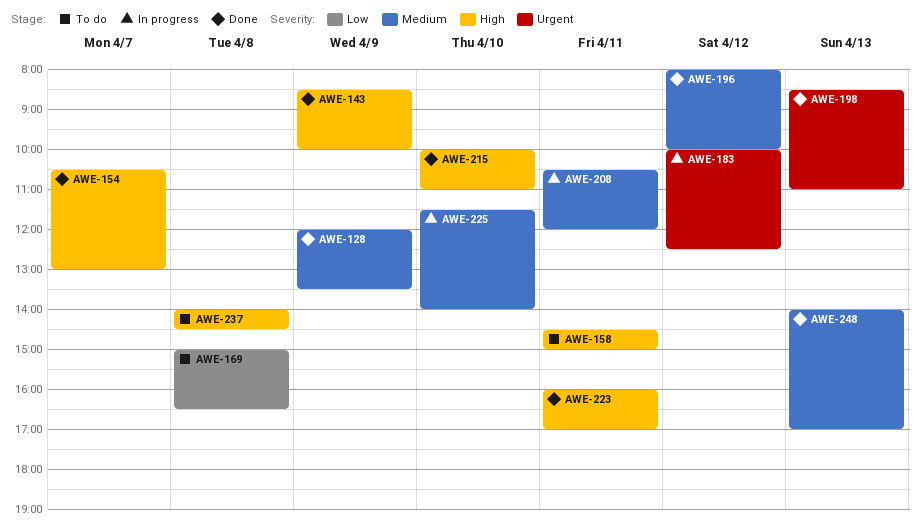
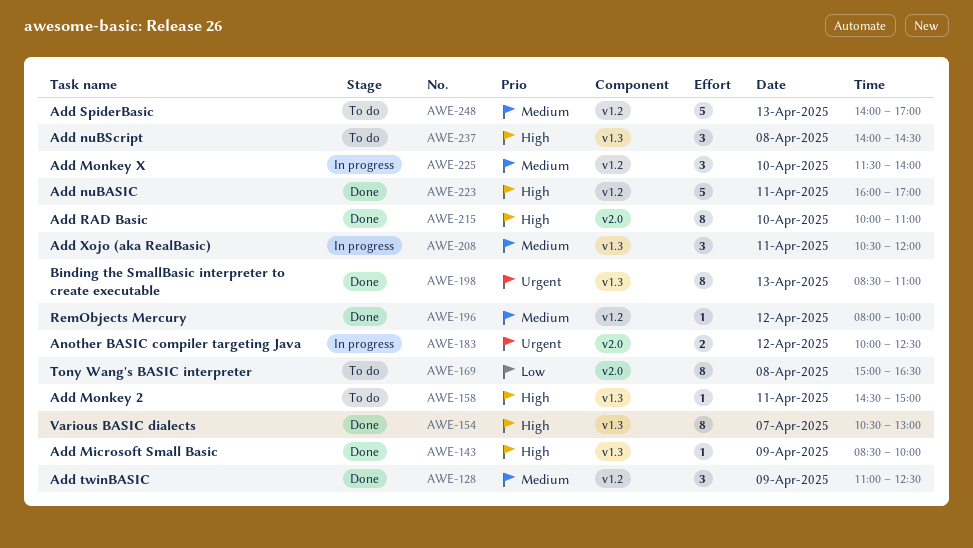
AWE-128, begins: 12:00 -> 11:00
AWE-128, ends: 13:30 -> 12:30
AWE-248, status: Done -> To do

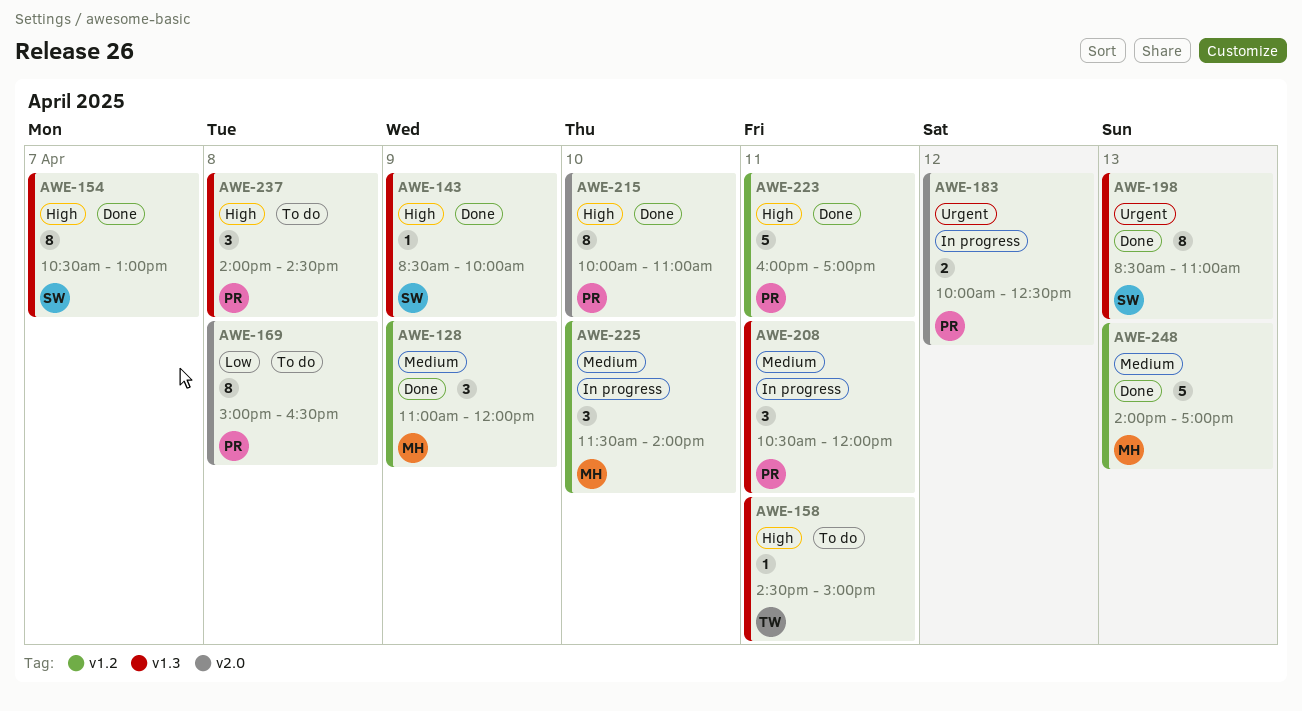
AWE-128, ends: 12:30 -> 12:00
AWE-196: present -> none
AWE-248, status: To do -> Done

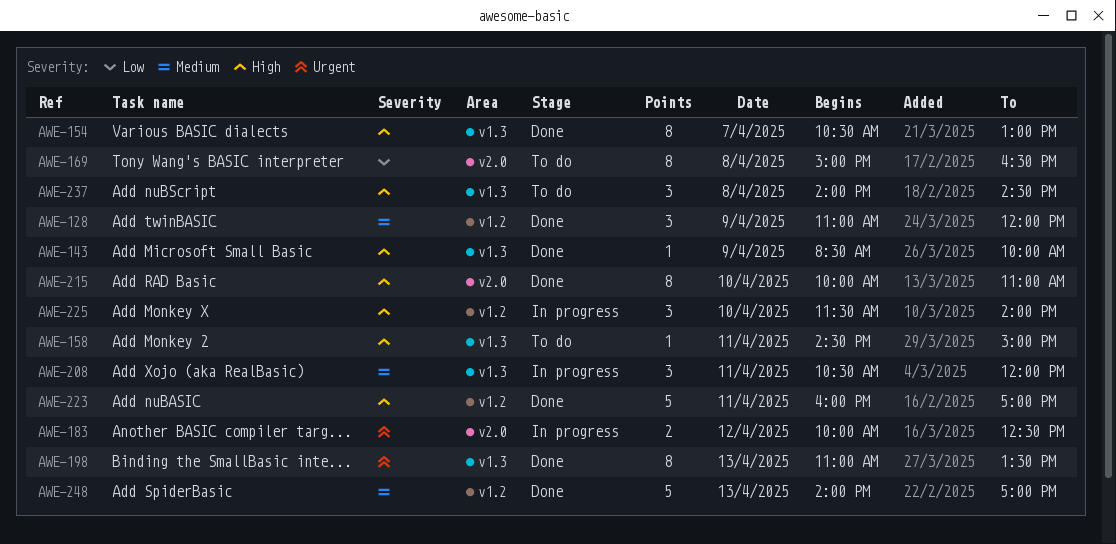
AWE-198, begins: 08:30 -> 11:00
AWE-198, ends: 11:00 -> 13:30
AWE-225, priority: Medium -> High

